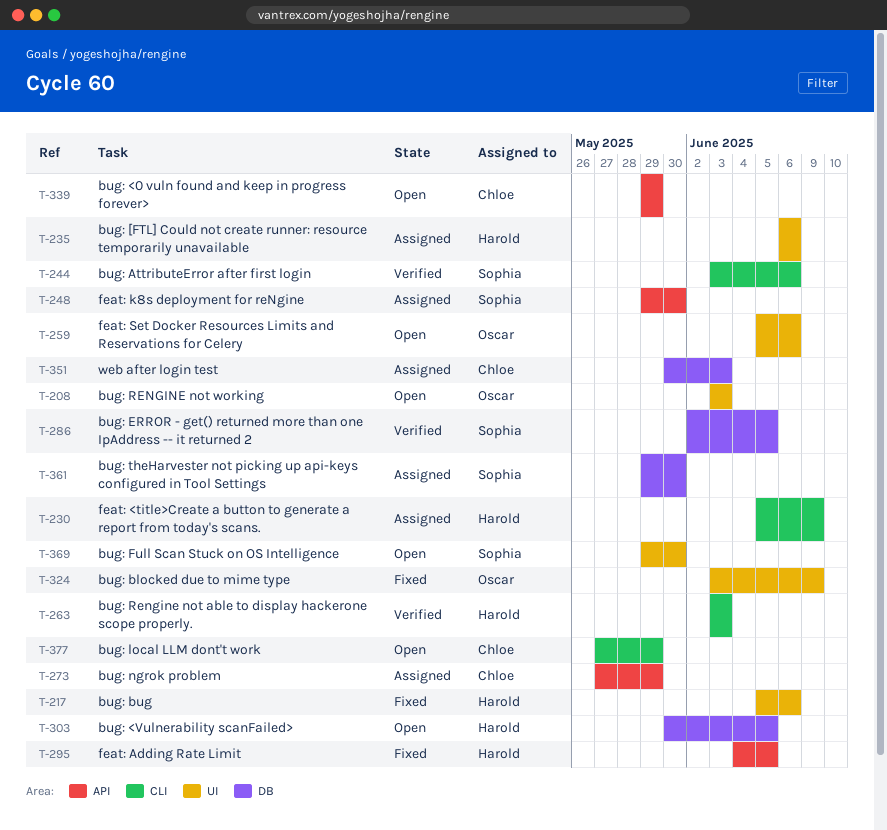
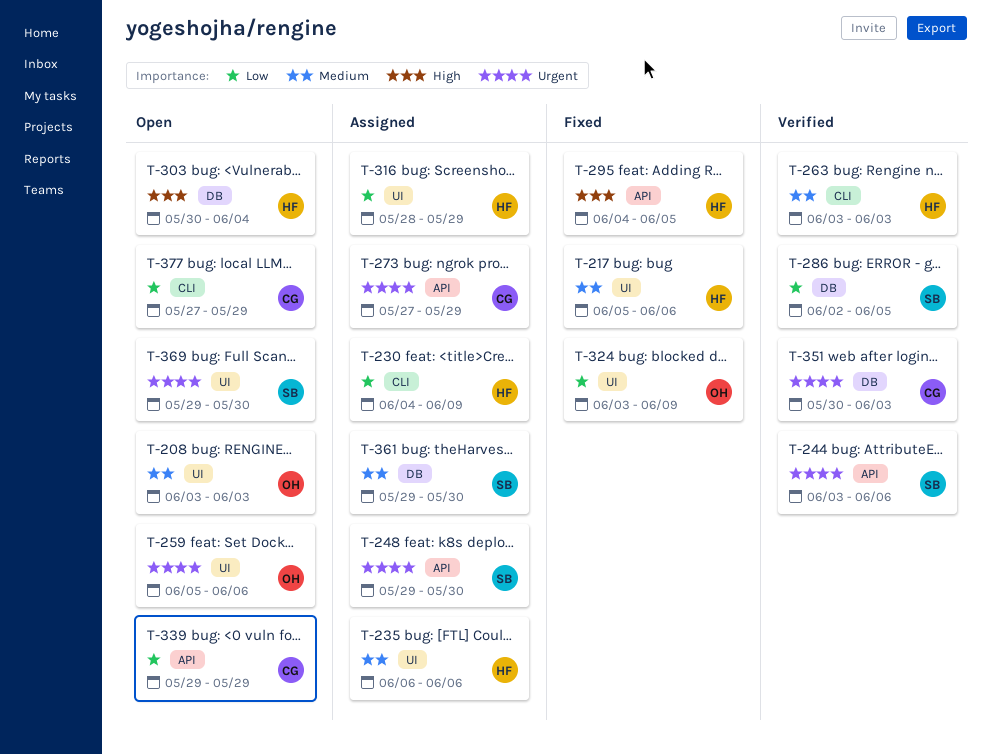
T-230, start: Jun 5 -> Jun 4
T-244, label: CLI -> API
T-303, due: Jun 5 -> Jun 4
T-316: none -> present
T-351, status: Assigned -> Verified

